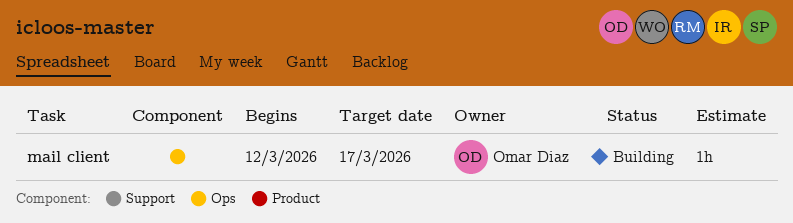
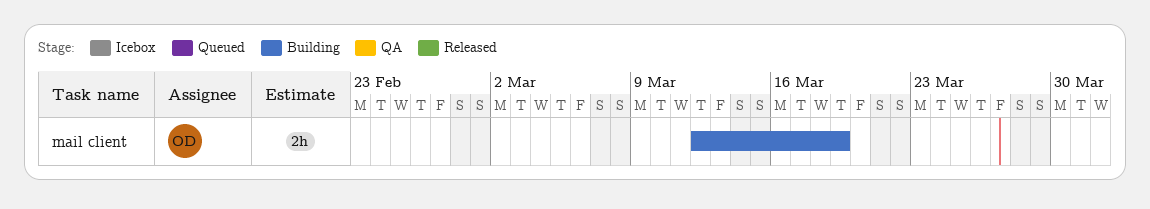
mail client, estimate: 1h -> 2h
mail client, due: Mar 17 -> Mar 19

